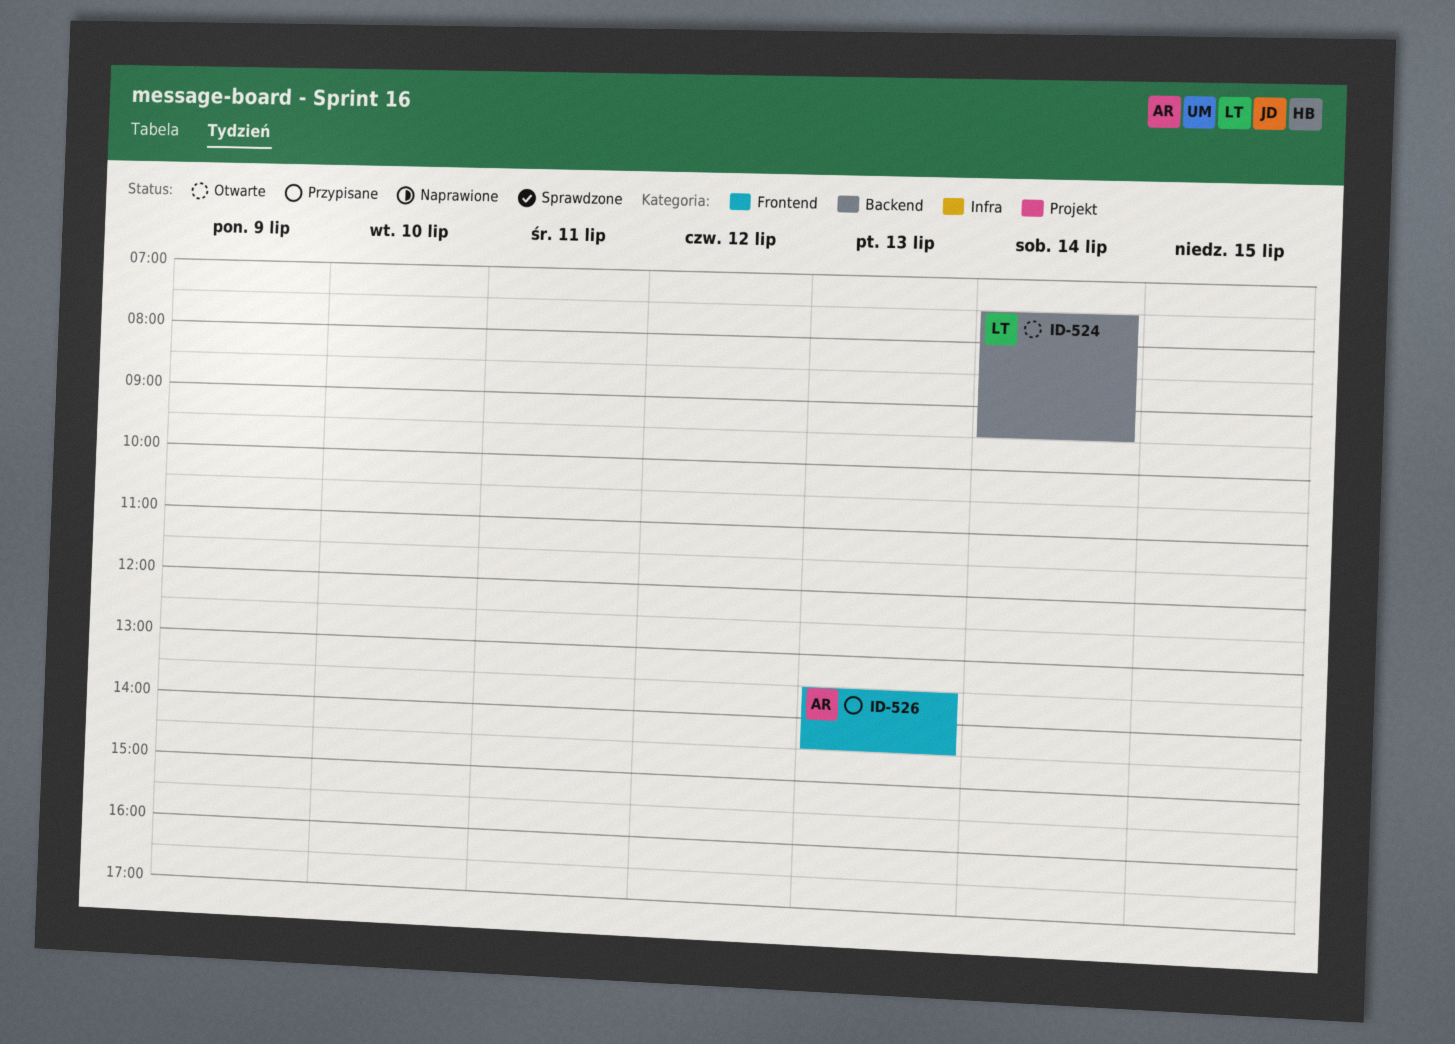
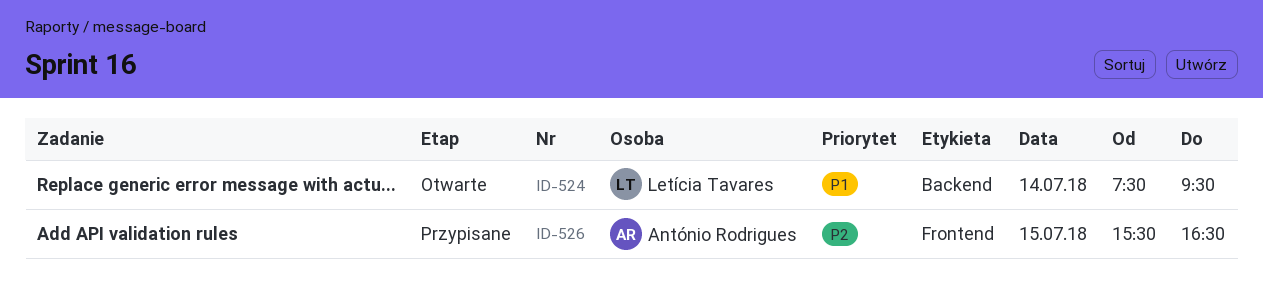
ID-526, day: Jul 13 -> Jul 15
ID-526, begins: 13:30 -> 15:30
ID-526, ends: 14:30 -> 16:30

